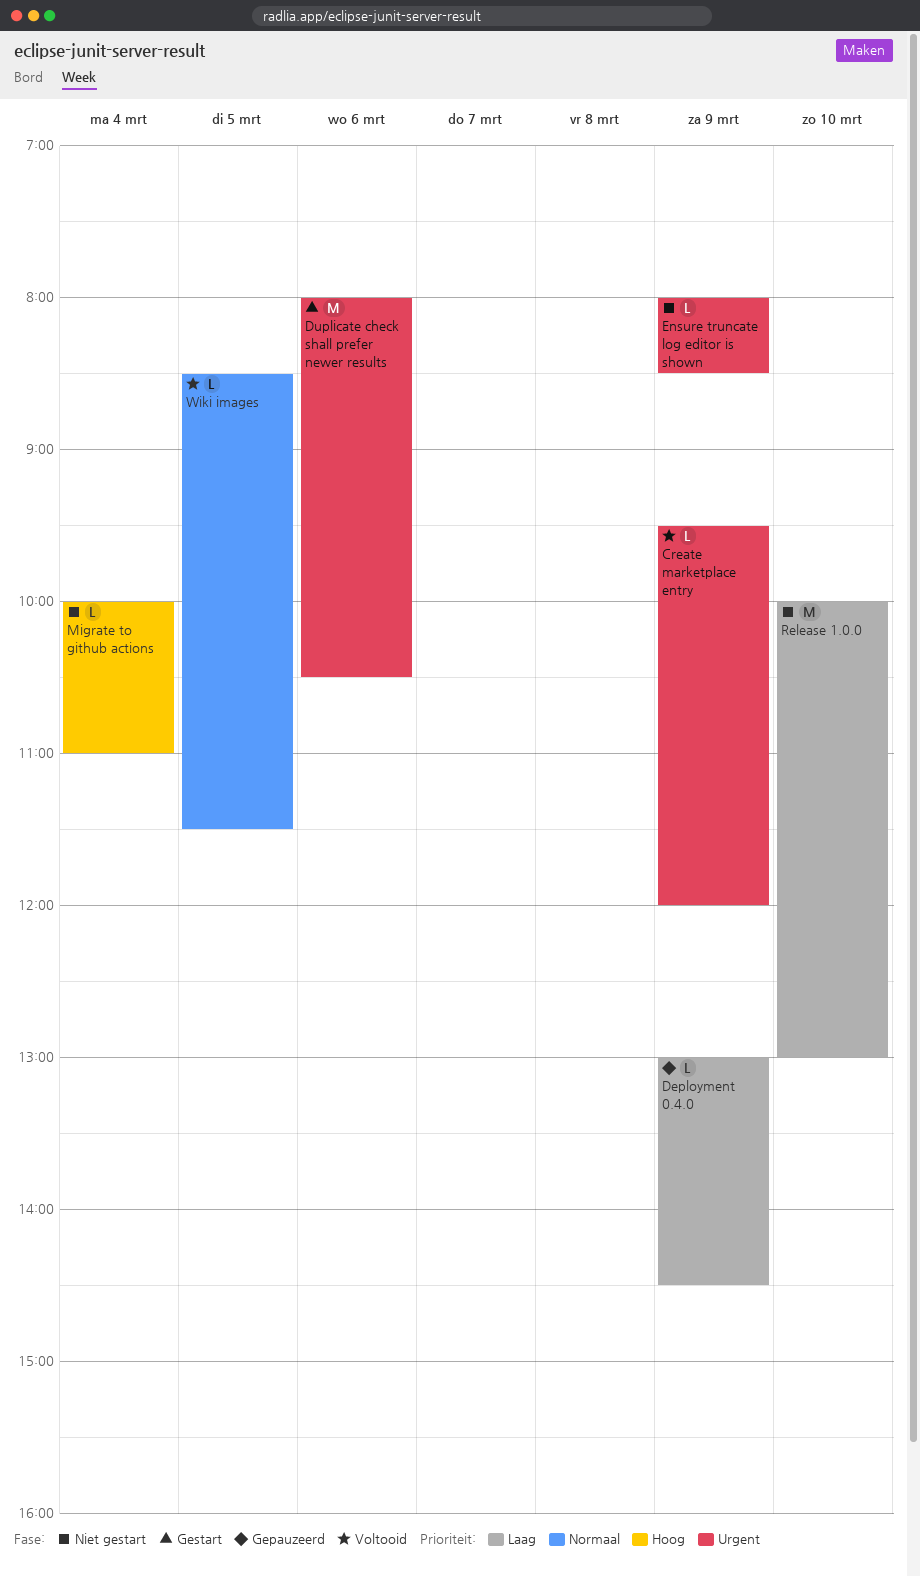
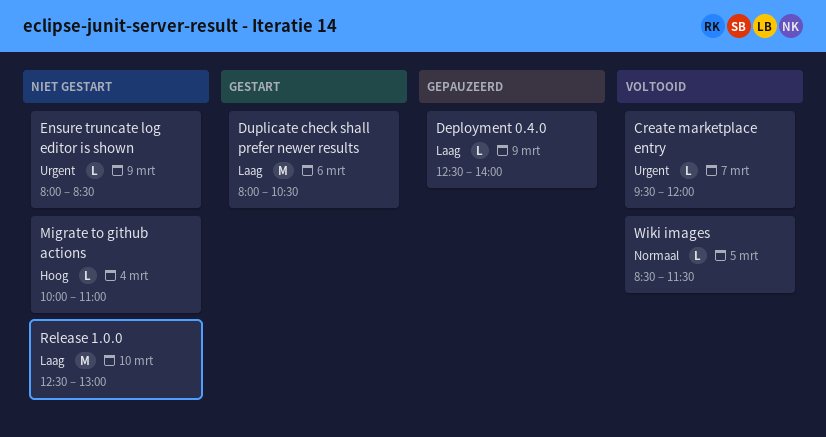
Create marketplace entry, day: Mar 9 -> Mar 7
Deployment 0.4.0, begins: 13:00 -> 12:30
Deployment 0.4.0, ends: 14:30 -> 14:00
Duplicate check shall prefer newer results, priority: Urgent -> Laag
Release 1.0.0, begins: 10:00 -> 12:30

